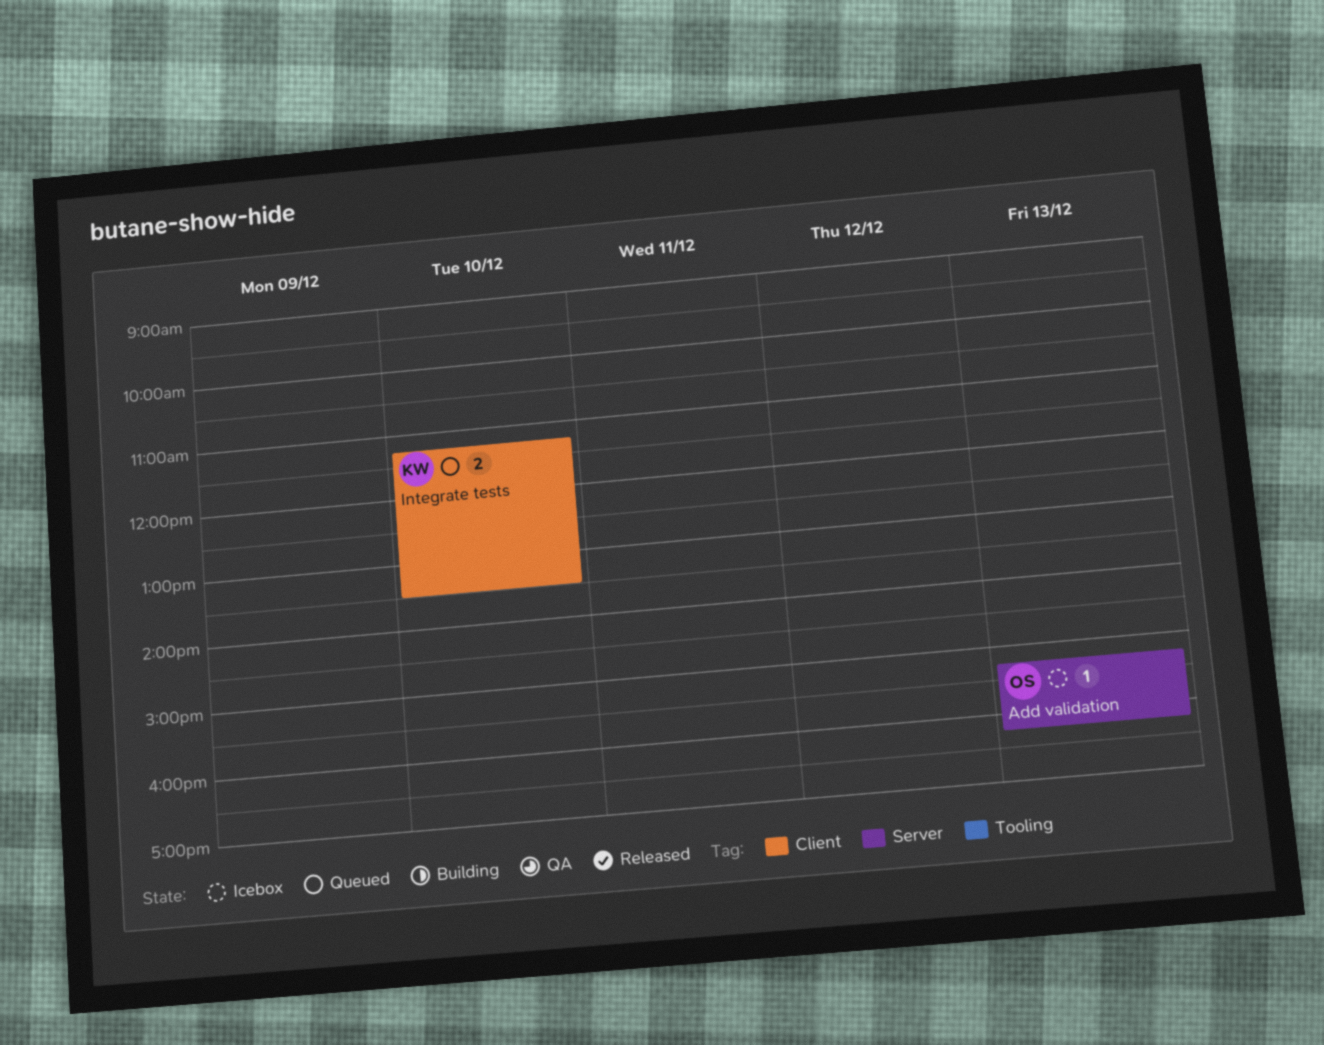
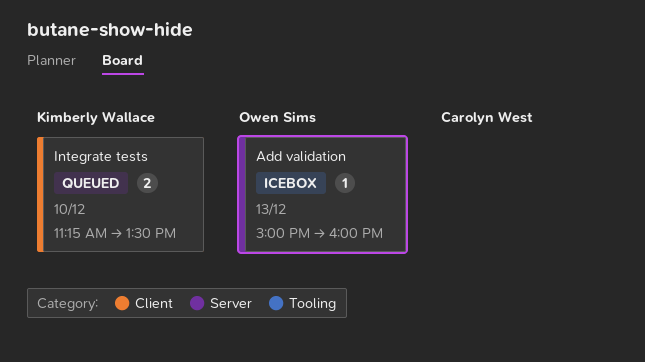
Add validation, begins: 15:15 -> 15:00
Add validation, ends: 16:15 -> 16:00

